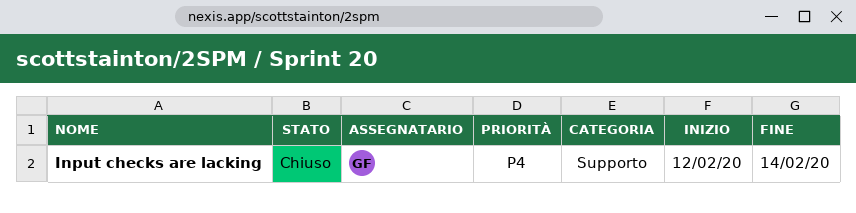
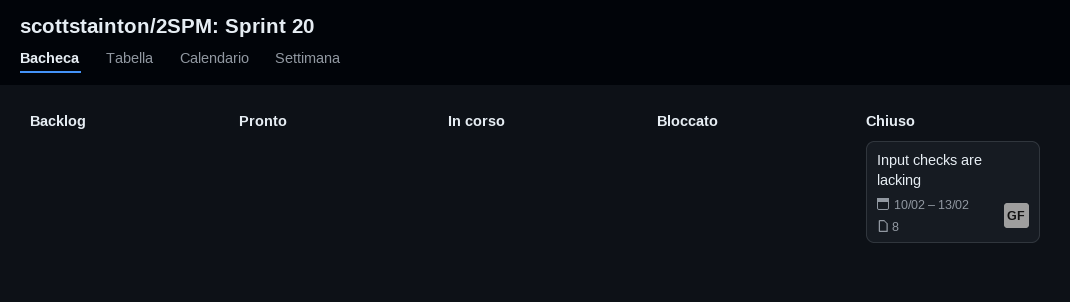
Input checks are lacking, start: Feb 12 -> Feb 10
Input checks are lacking, due: Feb 14 -> Feb 13

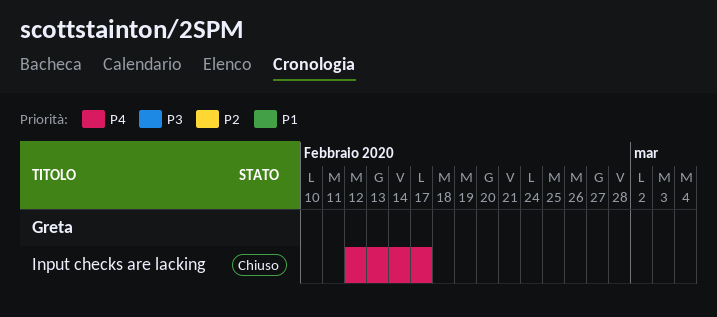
Input checks are lacking, start: Feb 10 -> Feb 12
Input checks are lacking, due: Feb 13 -> Feb 17

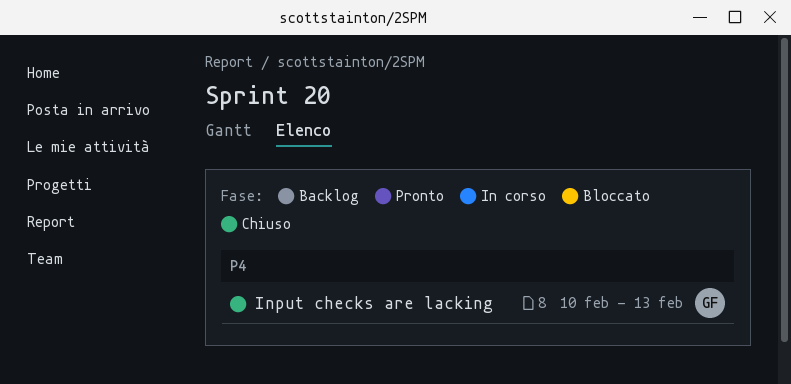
Input checks are lacking, start: Feb 12 -> Feb 10
Input checks are lacking, due: Feb 17 -> Feb 13

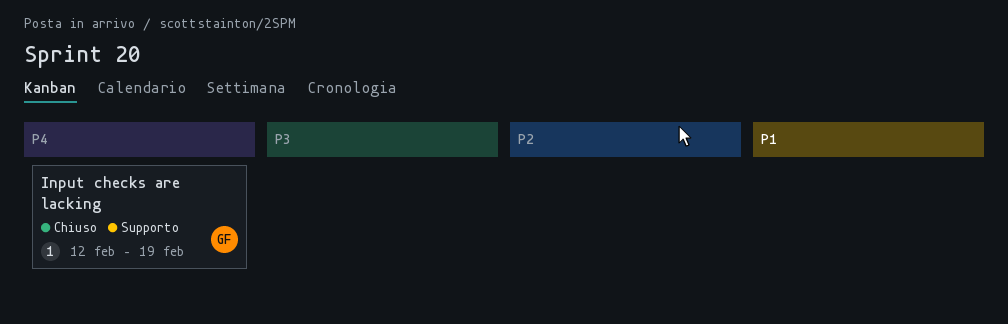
Input checks are lacking, start: Feb 10 -> Feb 12
Input checks are lacking, due: Feb 13 -> Feb 19

